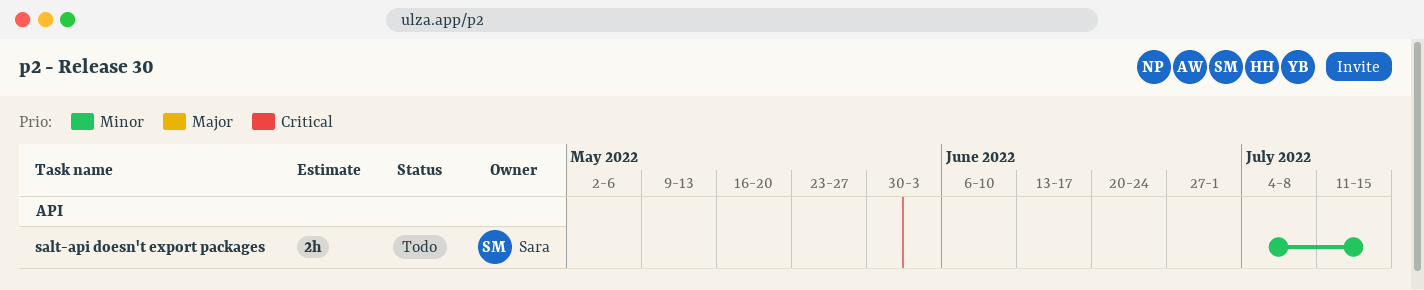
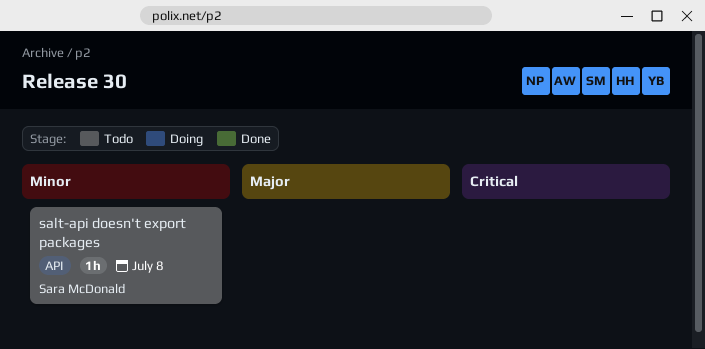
salt-api doesn't export packages, estimate: 2h -> 1h
salt-api doesn't export packages, due: Jul 15 -> Jul 8

